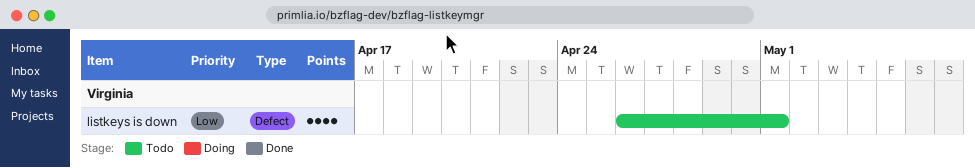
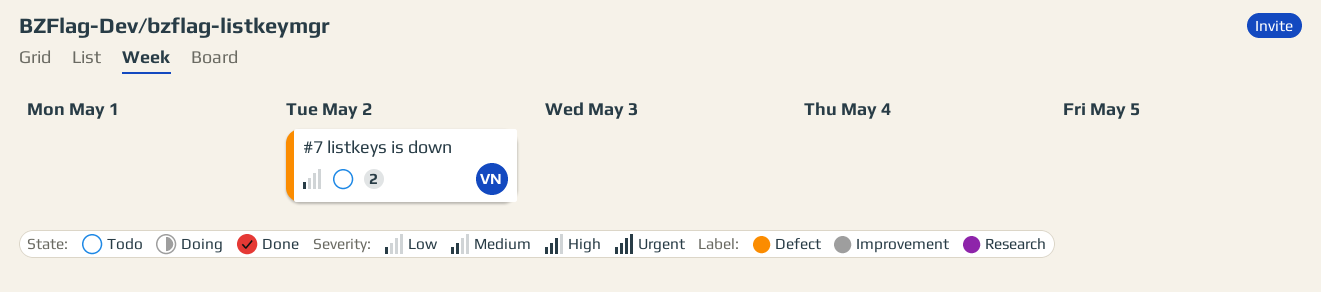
listkeys is down, estimate: 4 -> 2
listkeys is down, due: May 1 -> May 2

